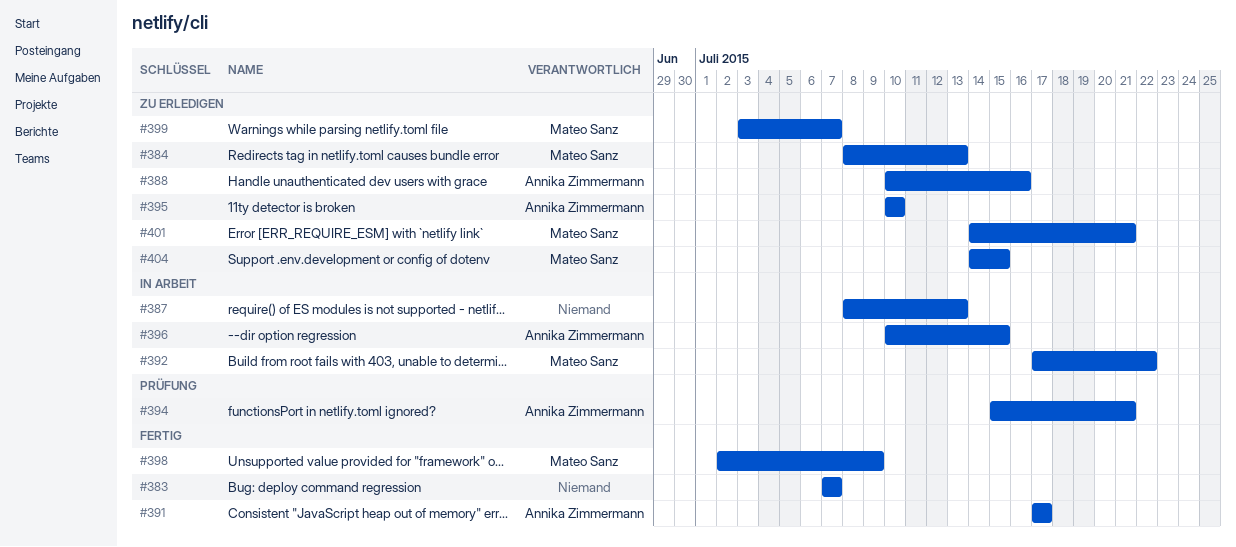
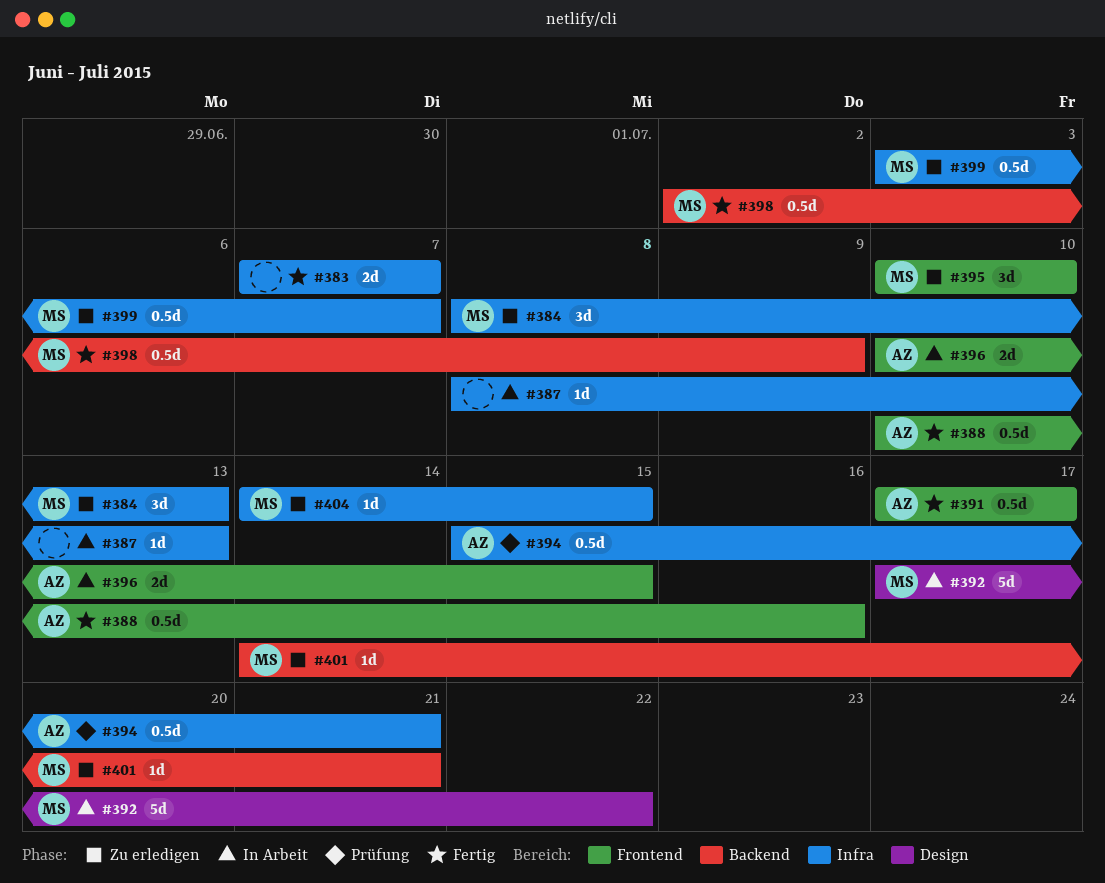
#388, status: Zu erledigen -> Fertig
#395, owner: Annika Zimmermann -> Mateo Sanz

